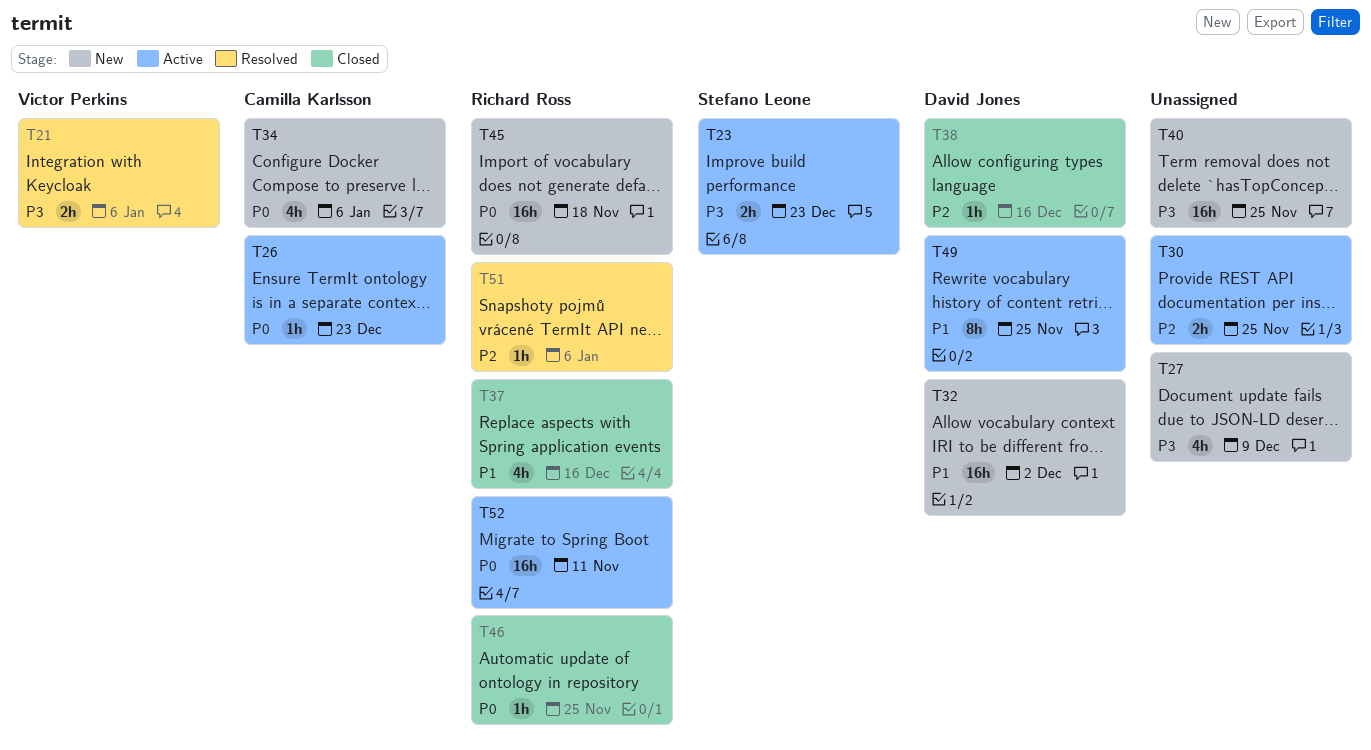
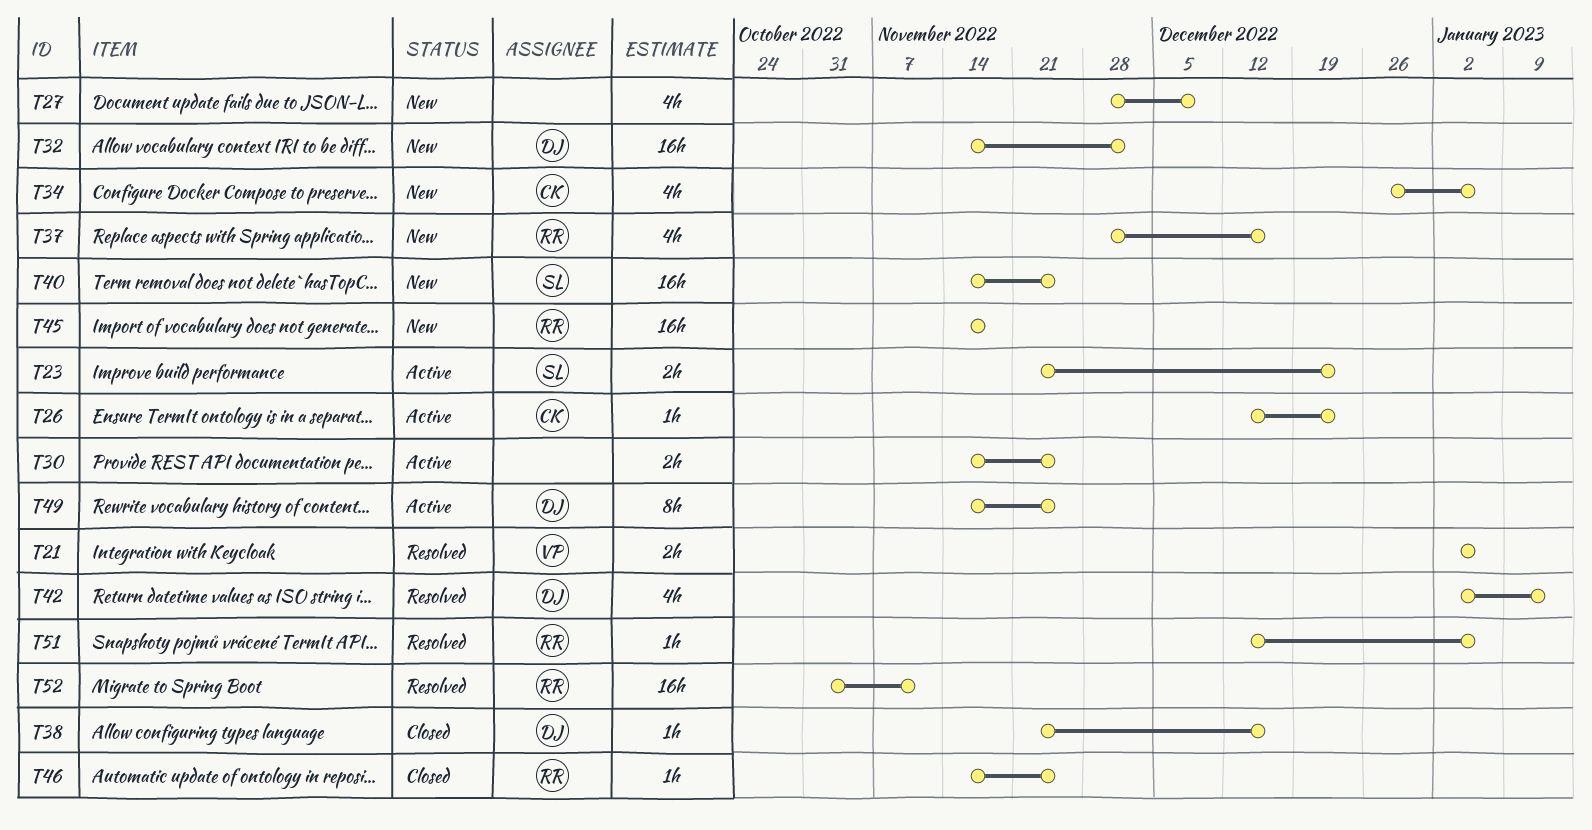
T37, status: Closed -> New
T40, owner: none -> Stefano Leone
T42: none -> present
T52, status: Active -> Resolved

